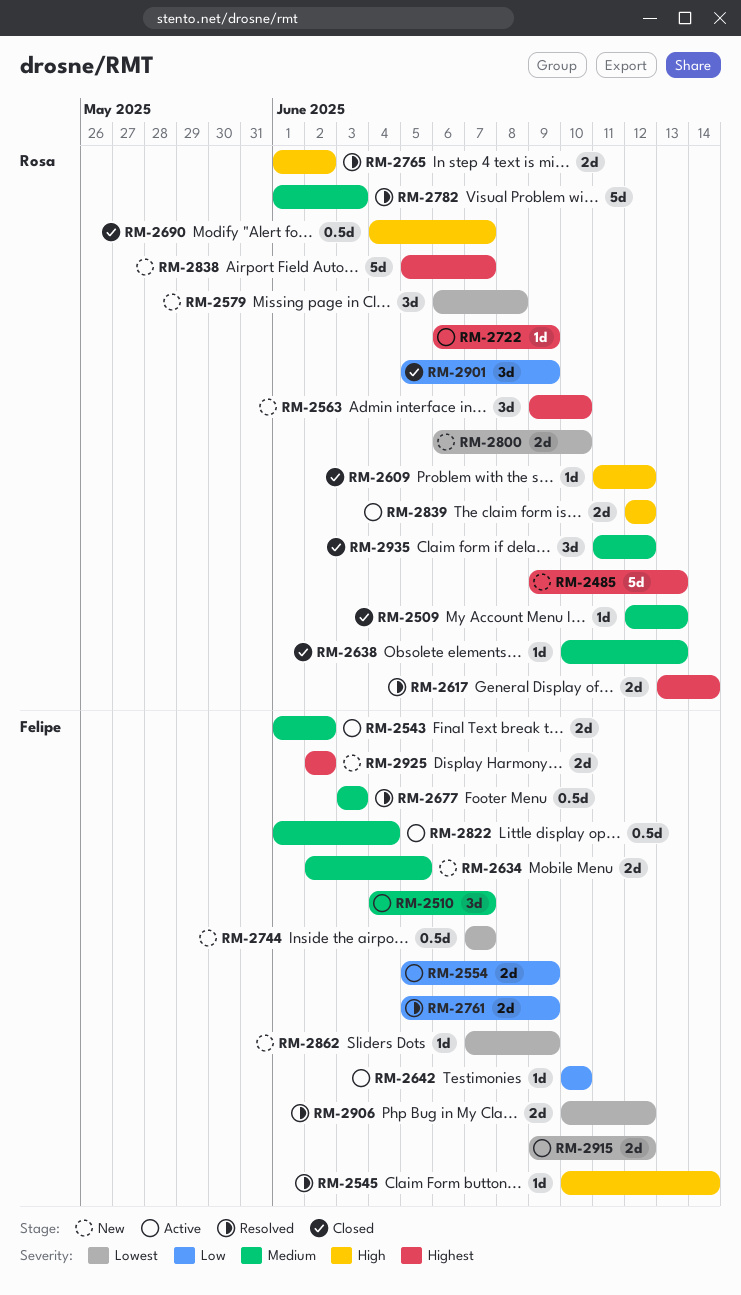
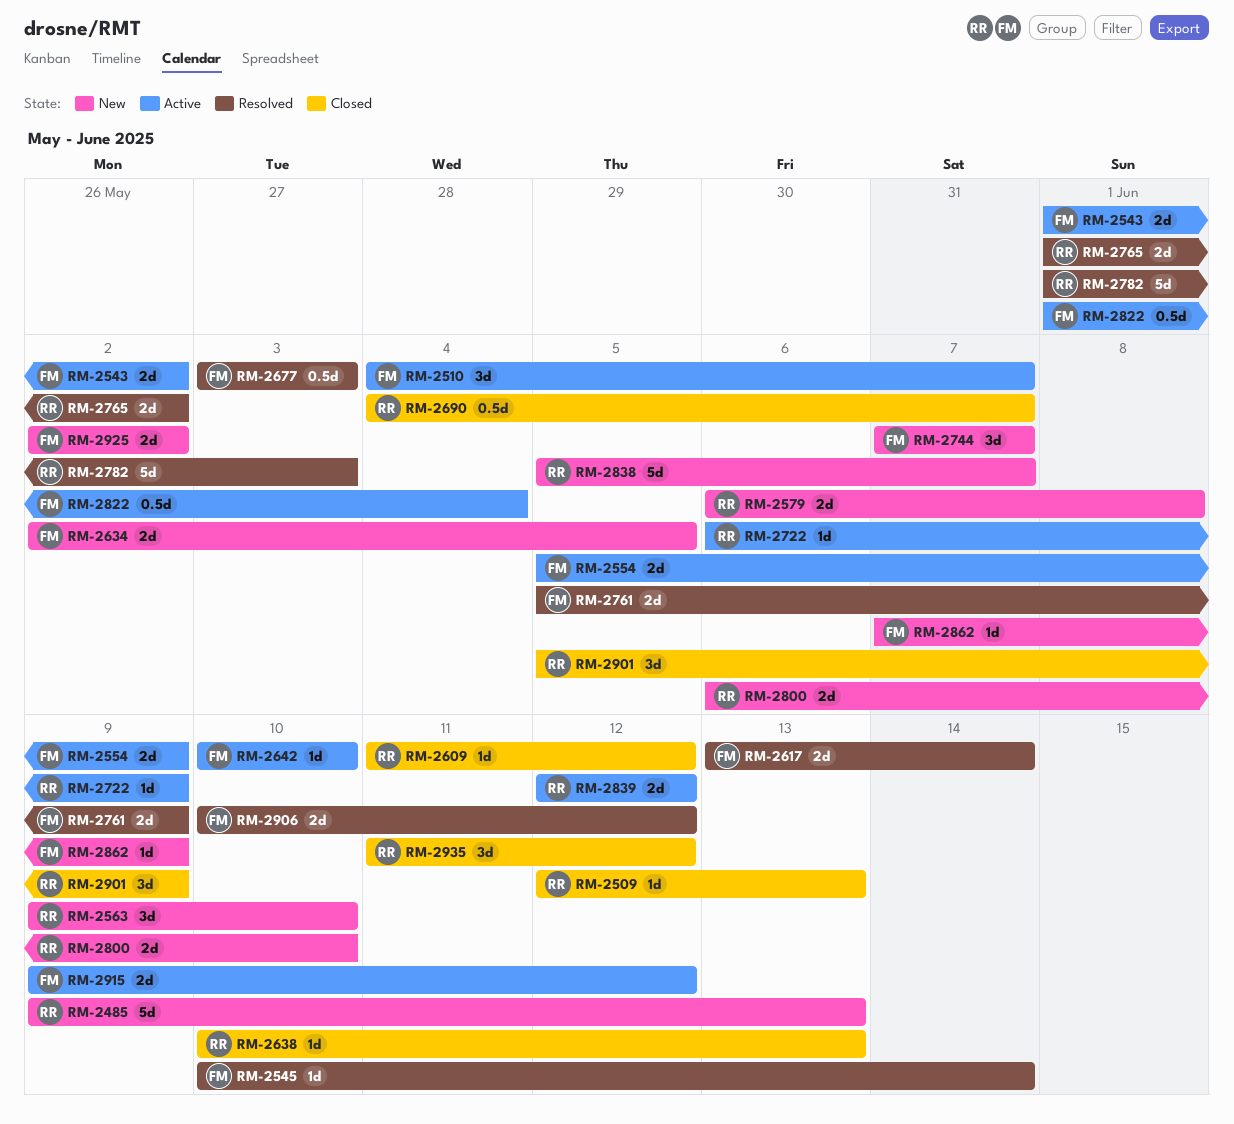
RM-2579, estimate: 3d -> 2d
RM-2617, owner: Rosa -> Felipe
RM-2744, estimate: 0.5d -> 3d

